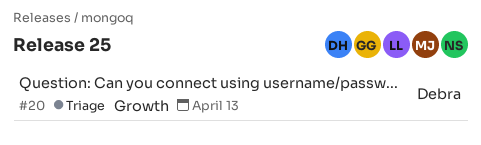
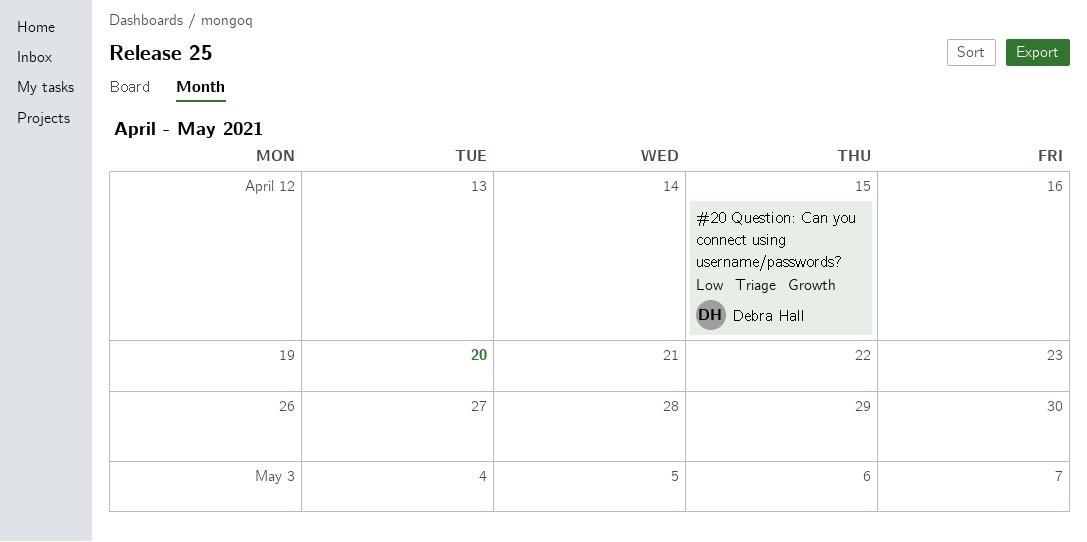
#20, due: Apr 13 -> Apr 15

